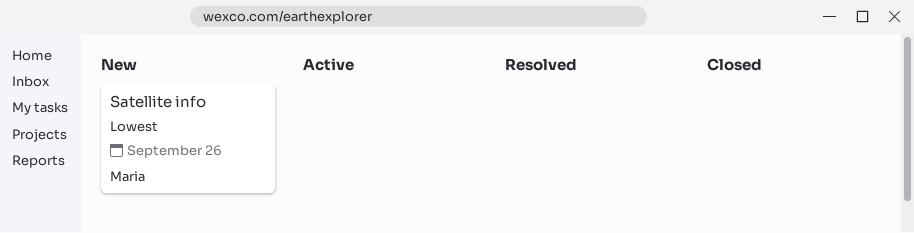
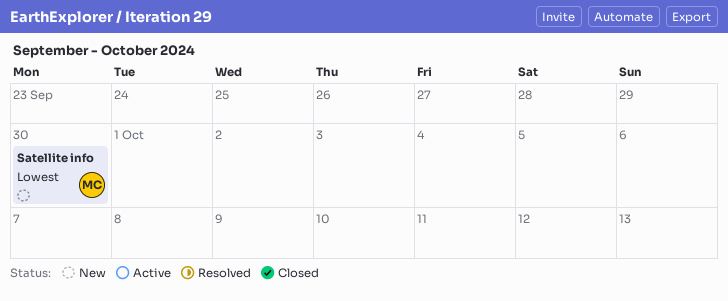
Satellite info, due: Sep 26 -> Sep 30

